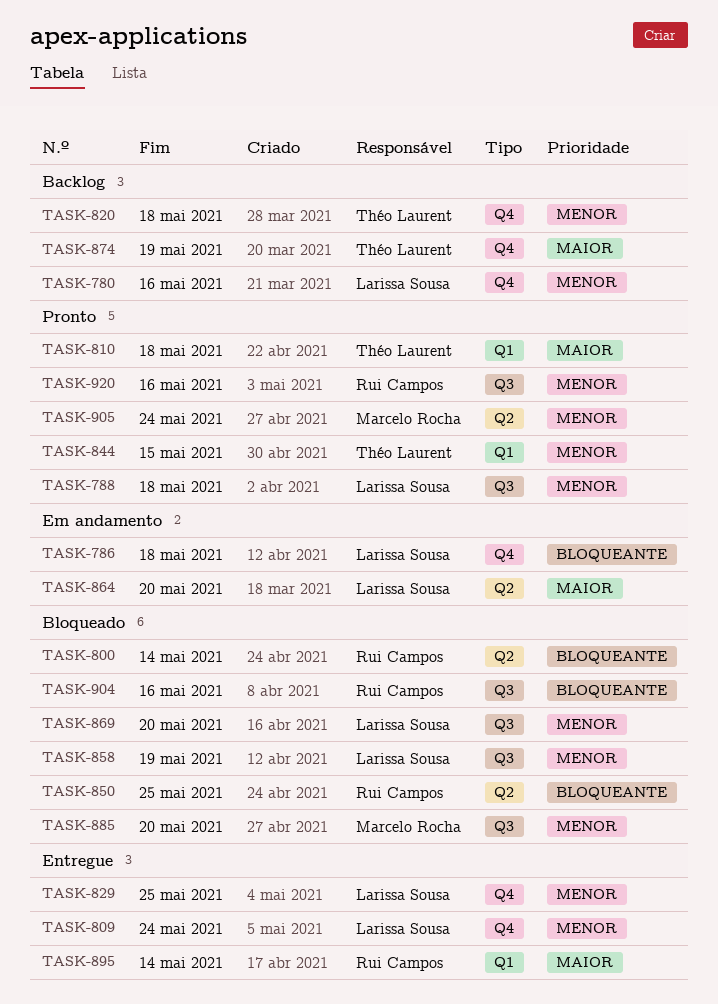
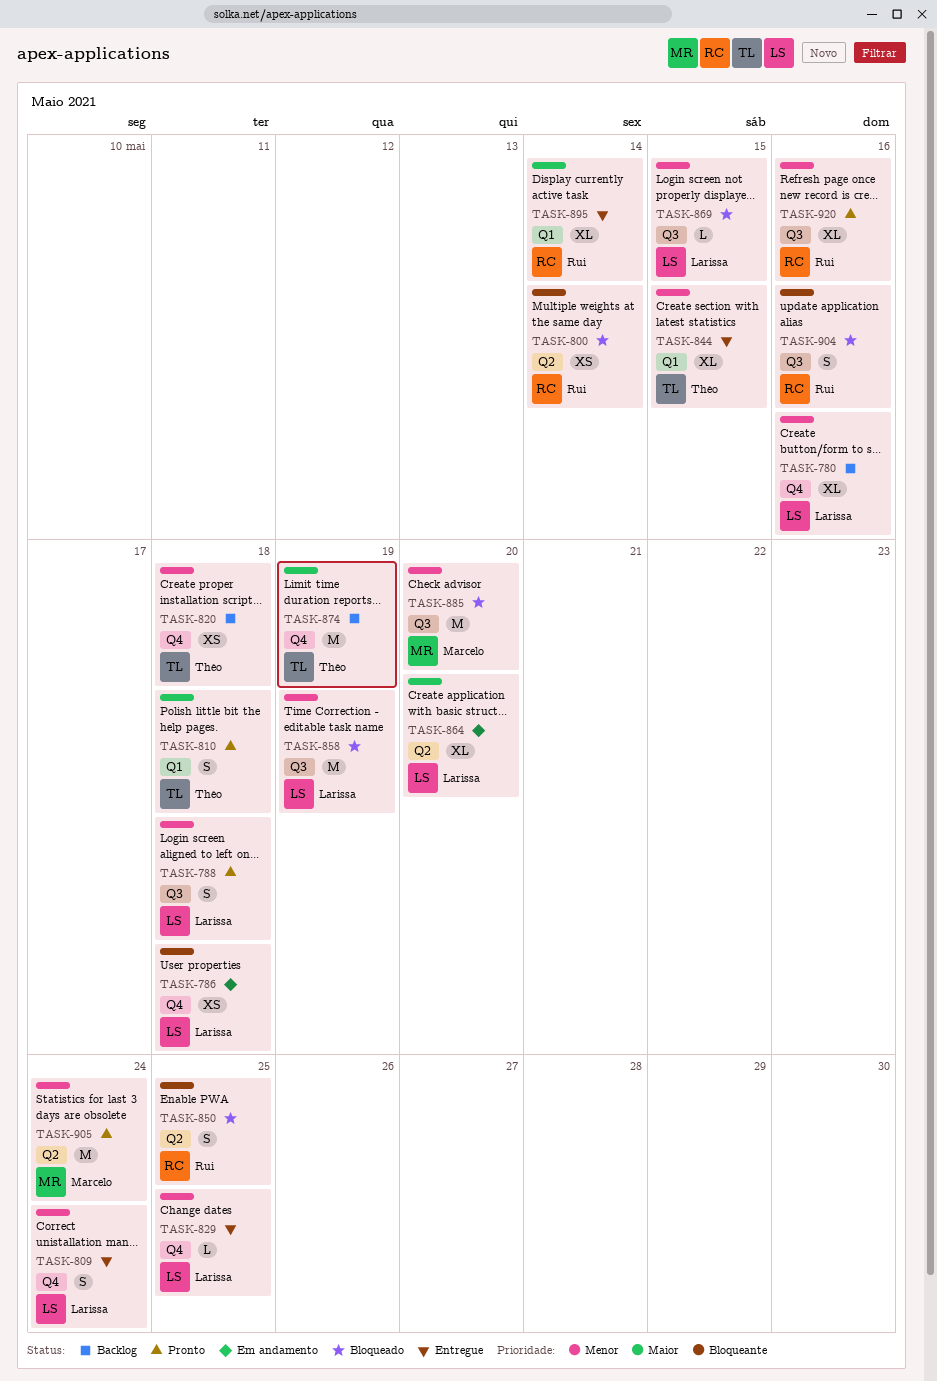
TASK-844, status: Pronto -> Entregue
TASK-869, due: May 20 -> May 15

